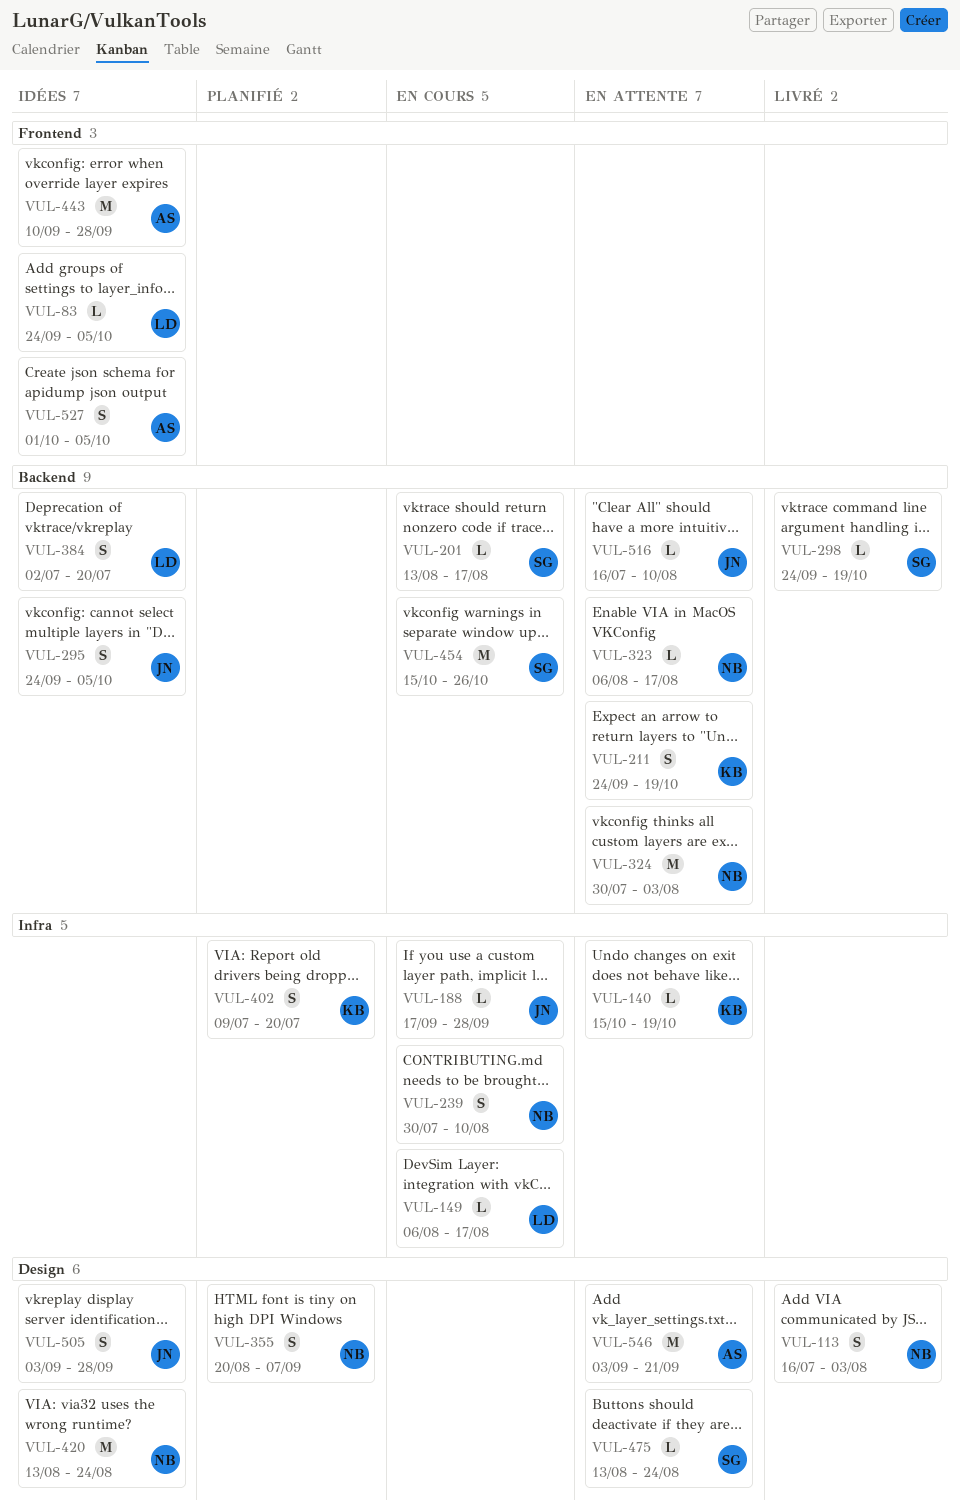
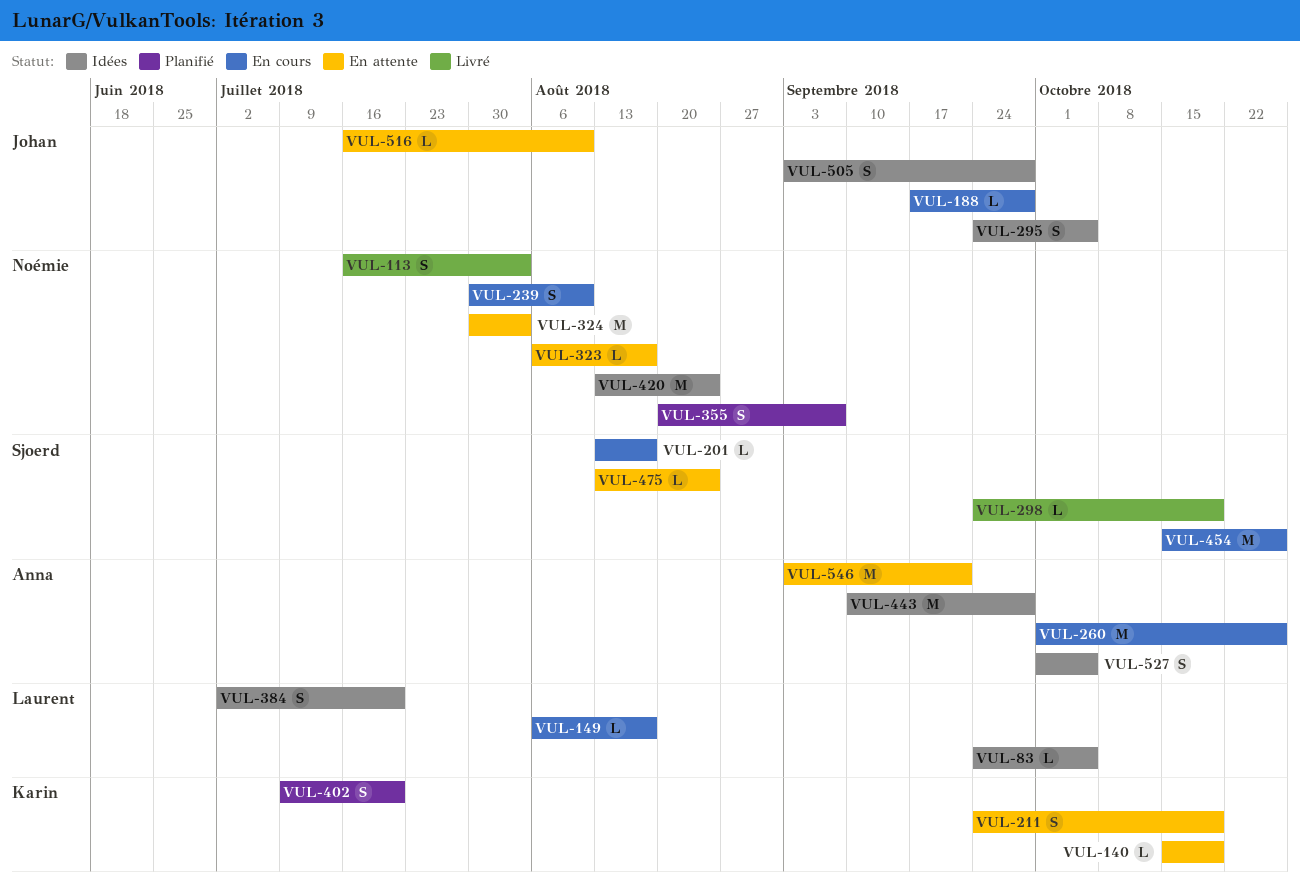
VUL-260: none -> present

